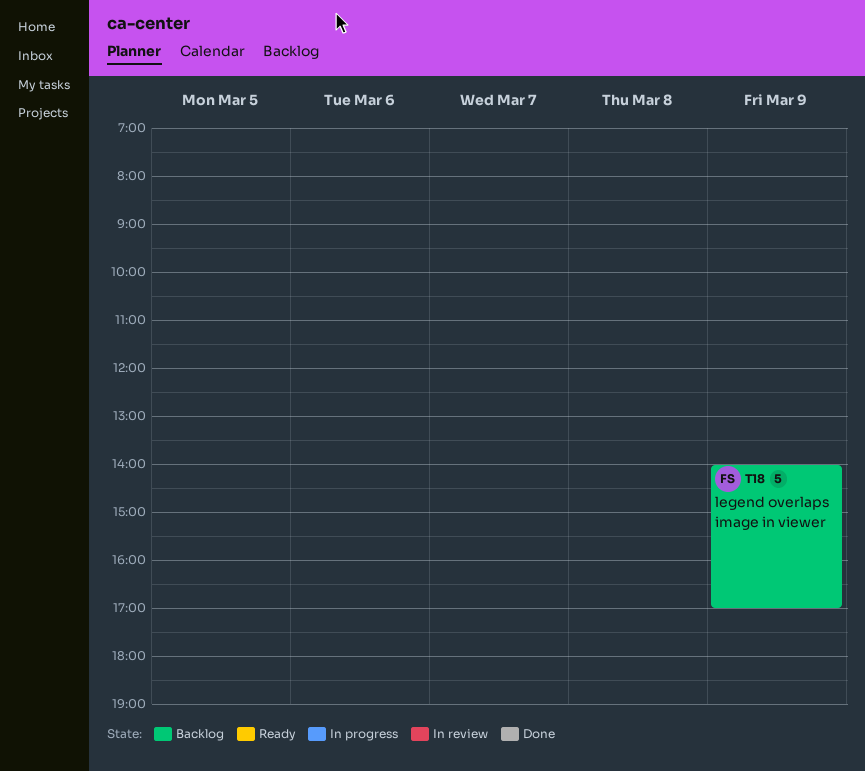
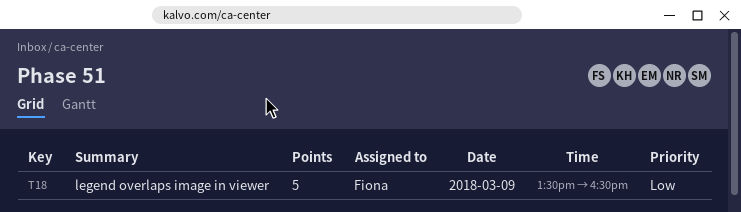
T18, begins: 14:00 -> 13:30
T18, ends: 17:00 -> 16:30

